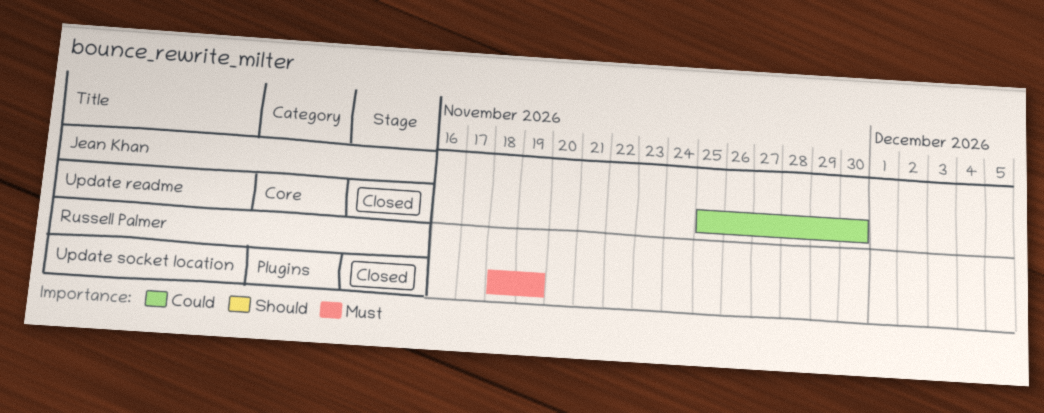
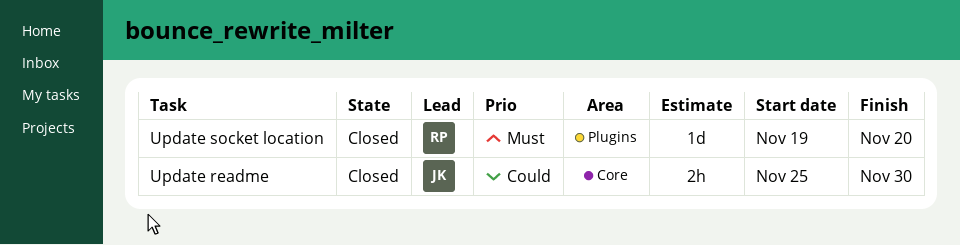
Update socket location, start: Nov 18 -> Nov 19
Update socket location, due: Nov 19 -> Nov 20

